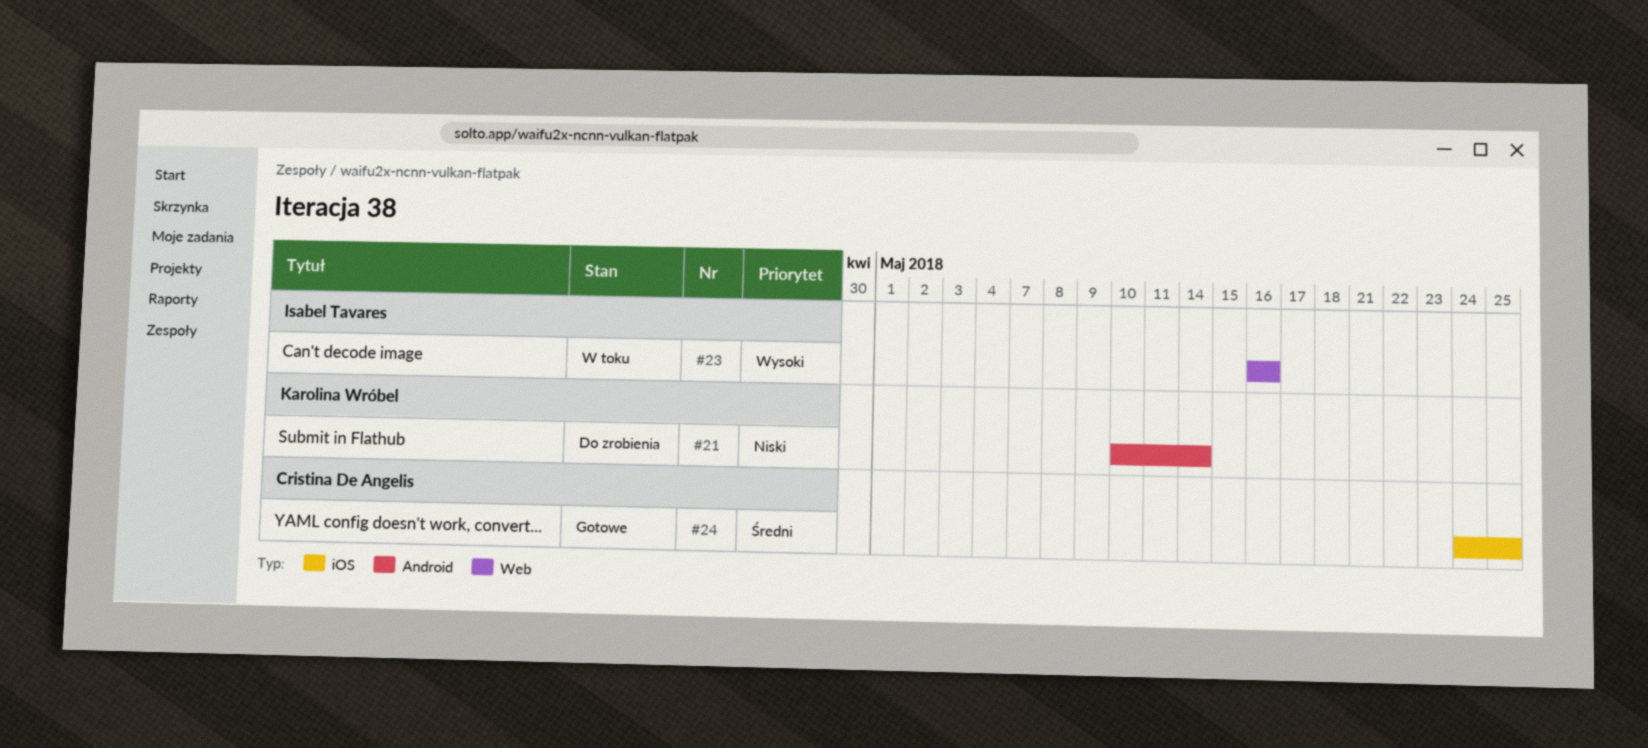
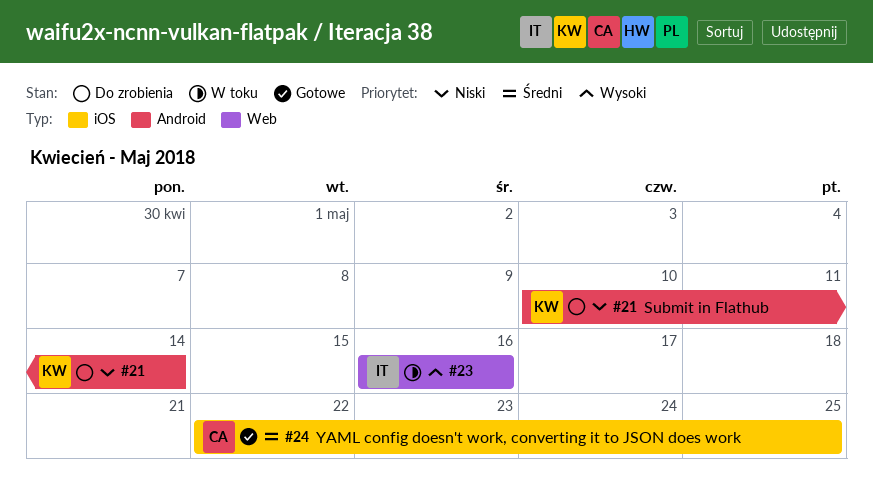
#24, start: May 24 -> May 22

